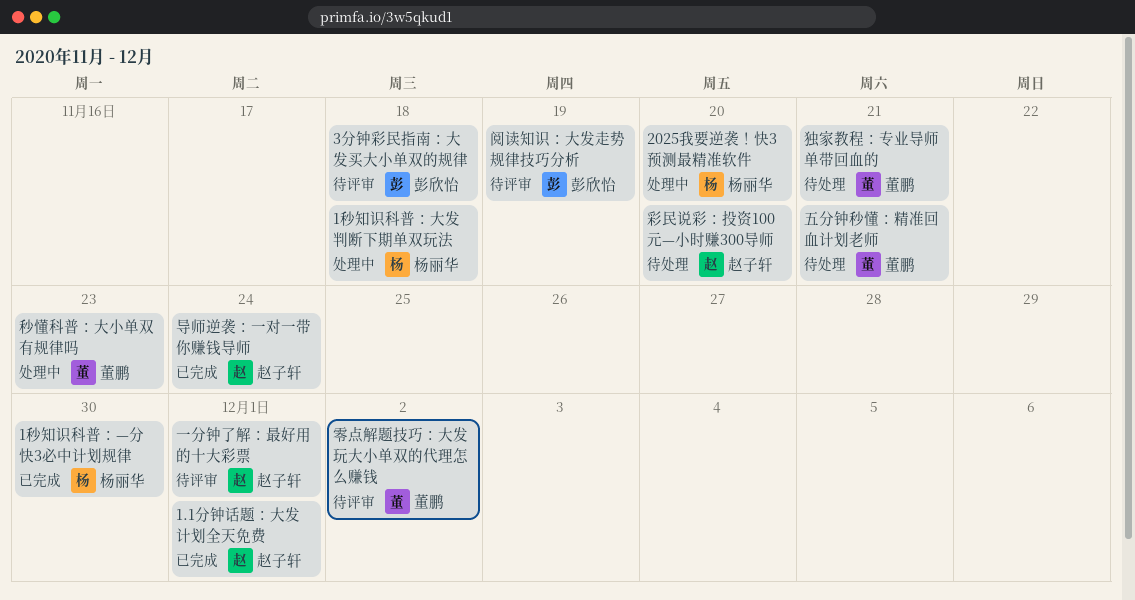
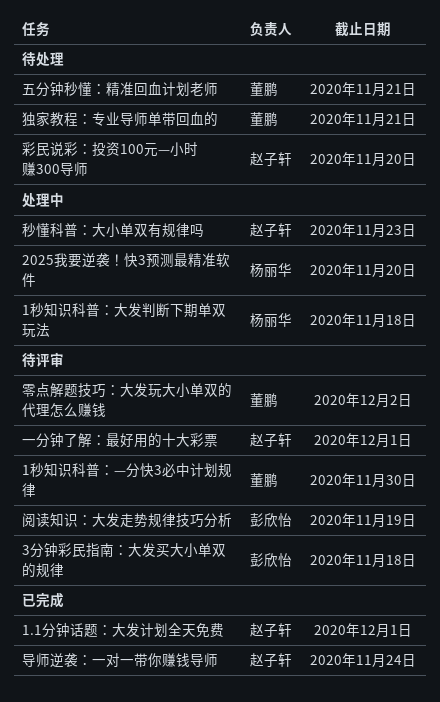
1秒知识科普：—分快3必中计划规律, status: 已完成 -> 待评审
1秒知识科普：—分快3必中计划规律, owner: 杨丽华 -> 董鹏
秒懂科普：大小单双有规律吗, owner: 董鹏 -> 赵子轩

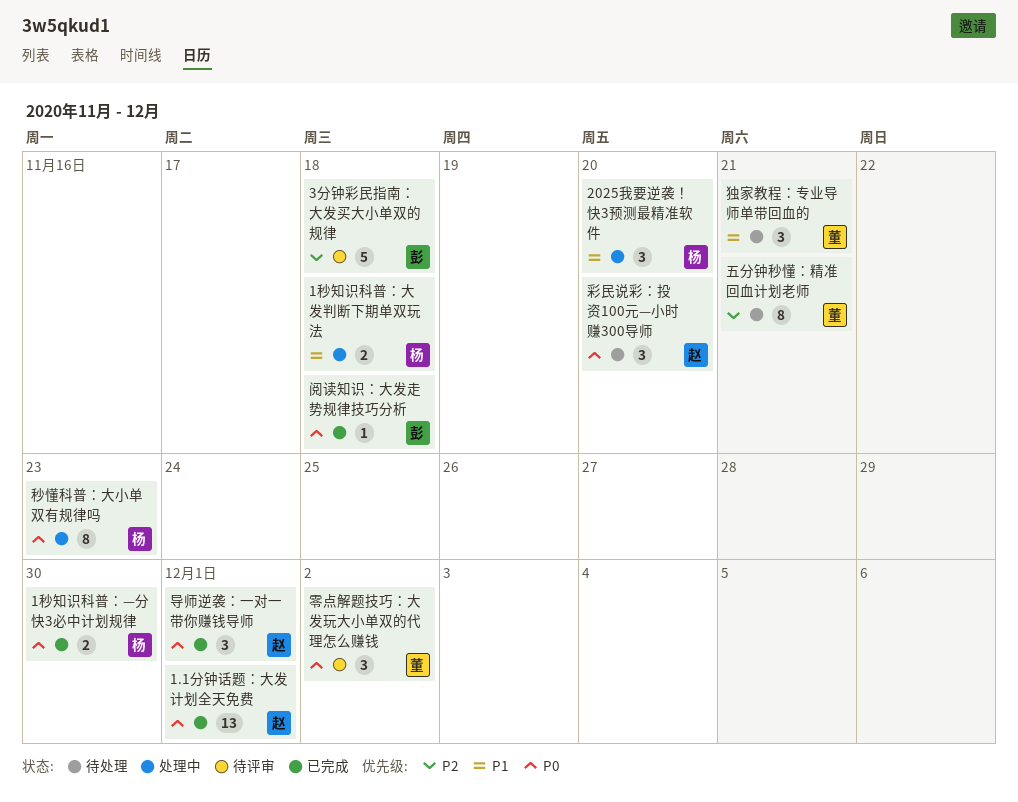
1秒知识科普：—分快3必中计划规律, status: 待评审 -> 已完成
1秒知识科普：—分快3必中计划规律, owner: 董鹏 -> 杨丽华
一分钟了解：最好用的十大彩票: present -> none
导师逆袭：一对一带你赚钱导师, due: Nov 24 -> Dec 1
秒懂科普：大小单双有规律吗, owner: 赵子轩 -> 杨丽华
阅读知识：大发走势规律技巧分析, status: 待评审 -> 已完成
阅读知识：大发走势规律技巧分析, due: Nov 19 -> Nov 18

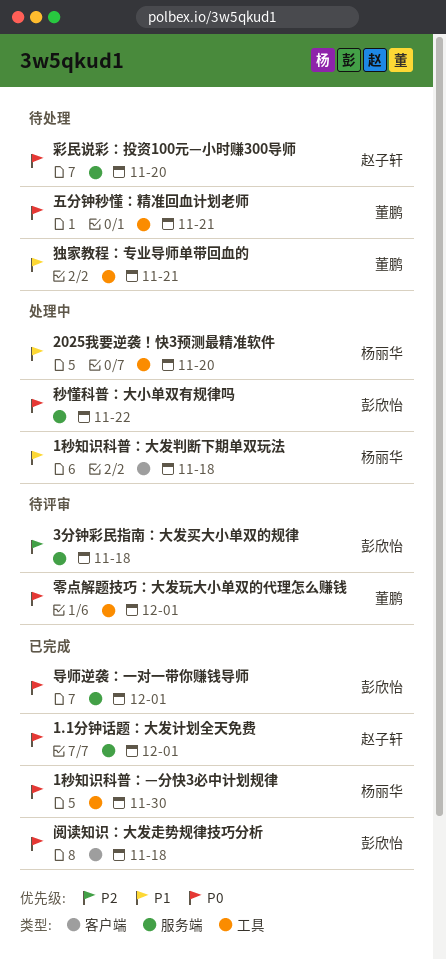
五分钟秒懂：精准回血计划老师, priority: P2 -> P0
导师逆袭：一对一带你赚钱导师, owner: 赵子轩 -> 彭欣怡
秒懂科普：大小单双有规律吗, owner: 杨丽华 -> 彭欣怡
秒懂科普：大小单双有规律吗, due: Nov 23 -> Nov 22
零点解题技巧：大发玩大小单双的代理怎么赚钱, due: Dec 2 -> Dec 1

